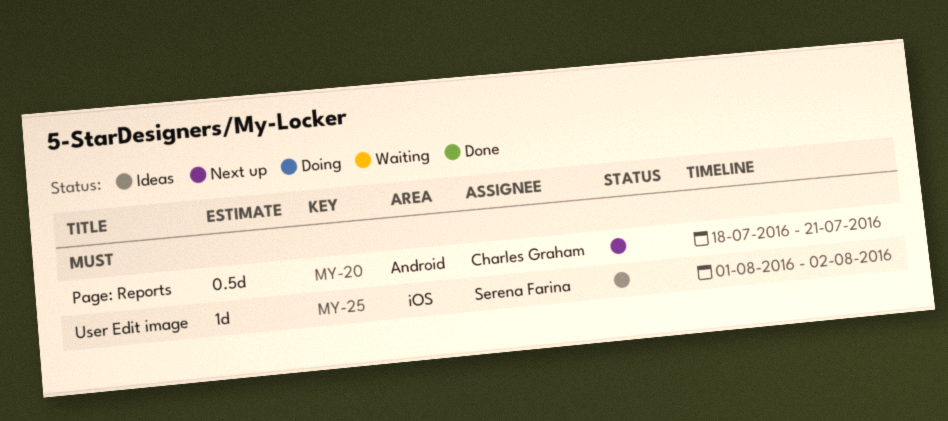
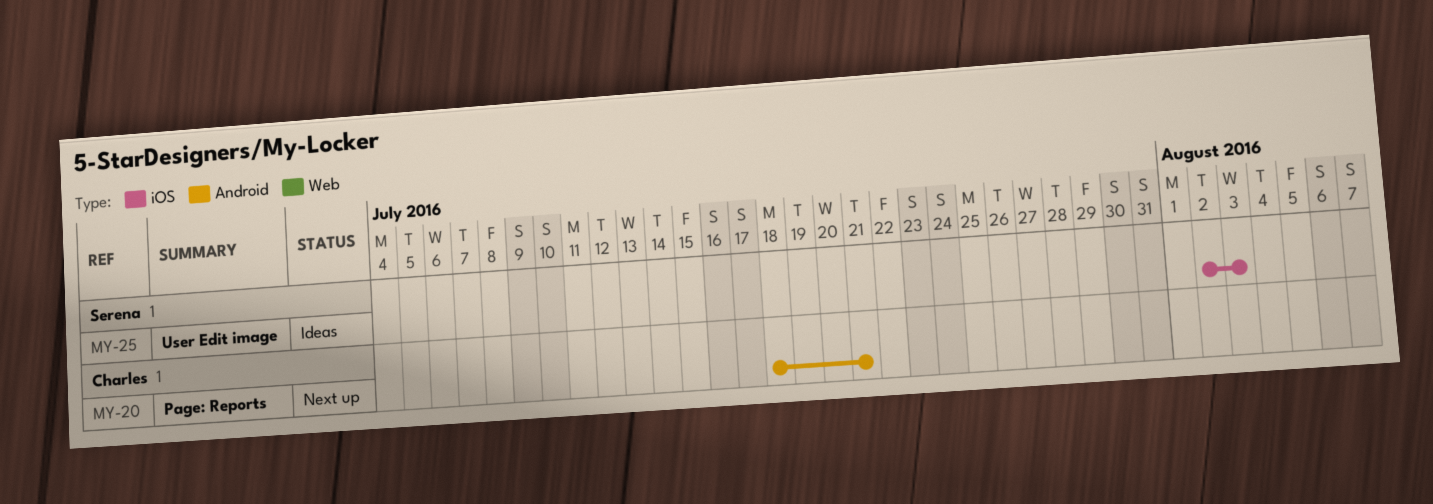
MY-25, start: Aug 1 -> Aug 2
MY-25, due: Aug 2 -> Aug 3

